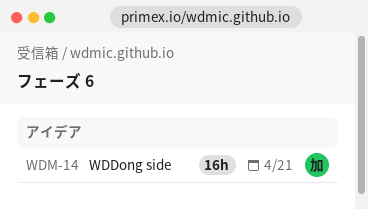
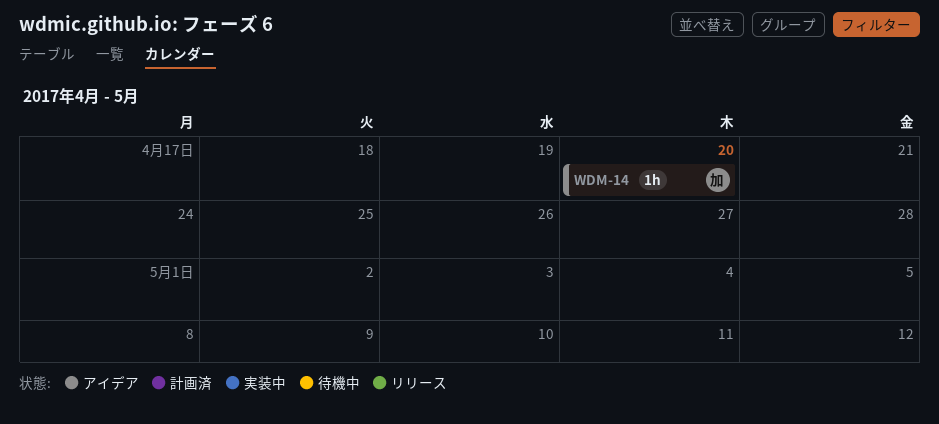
WDM-14, estimate: 16h -> 1h
WDM-14, due: Apr 21 -> Apr 20

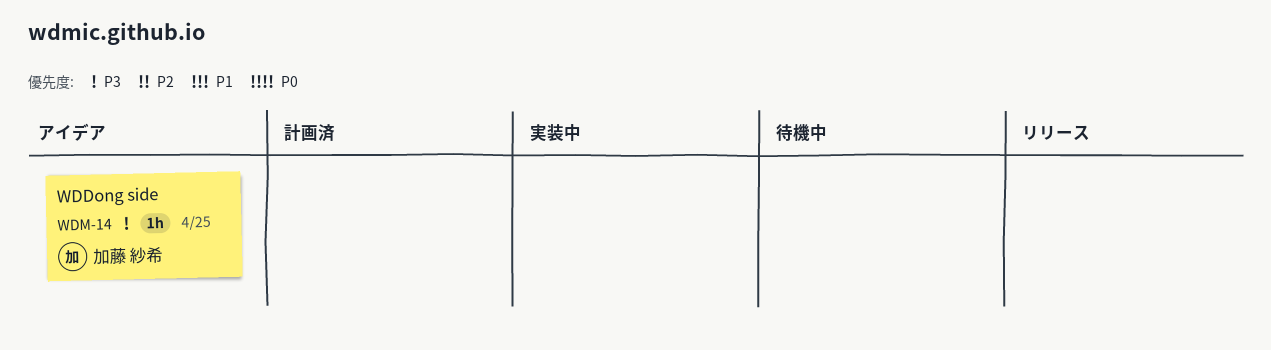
WDM-14, due: Apr 20 -> Apr 25

